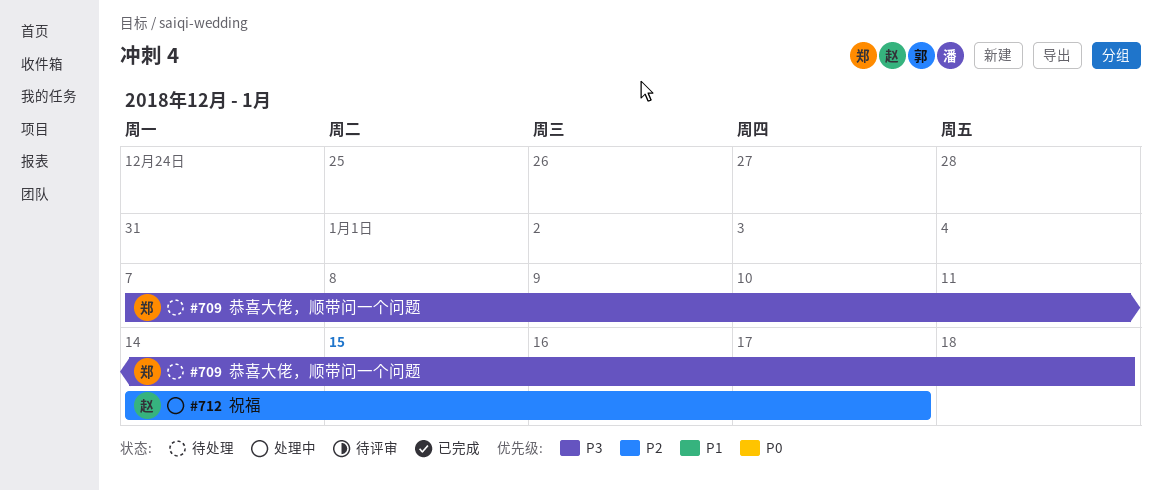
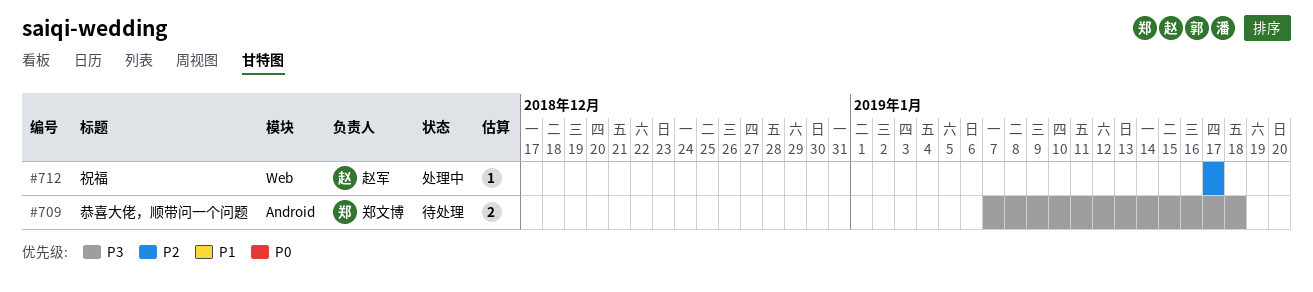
#712, start: Jan 14 -> Jan 17

